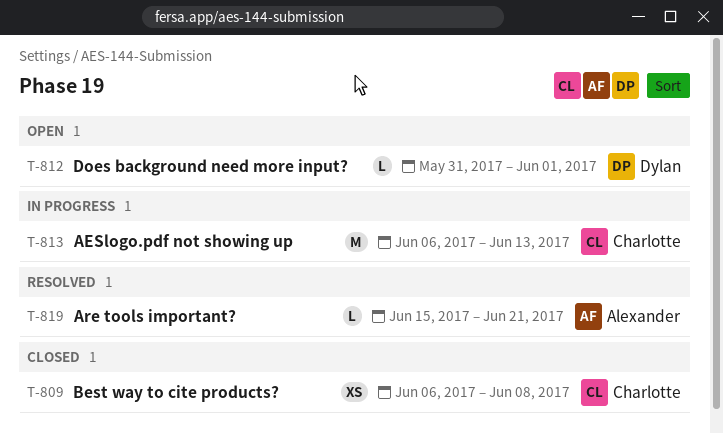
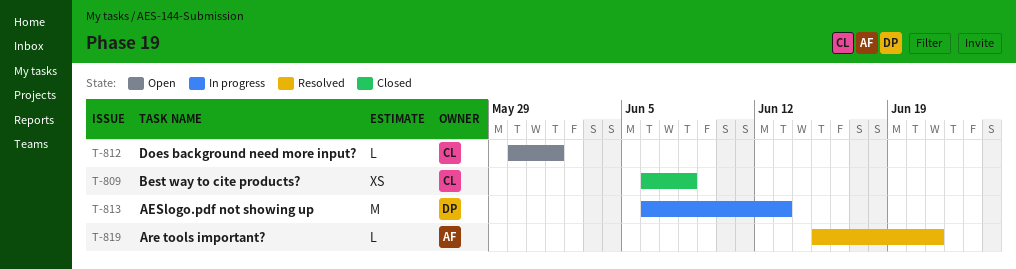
T-812, owner: Dylan -> Charlotte
T-812, start: May 31 -> May 30
T-813, owner: Charlotte -> Dylan

